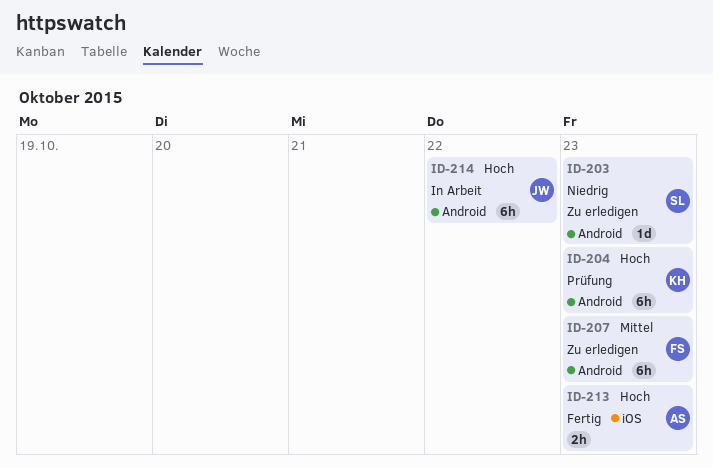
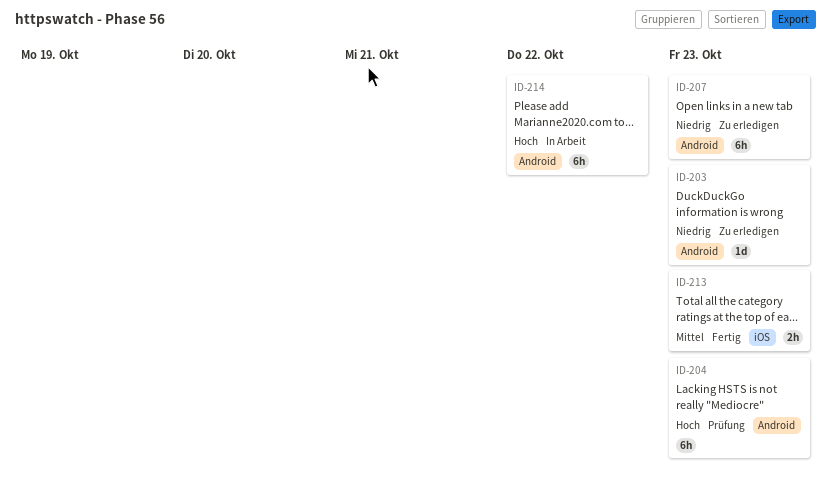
ID-207, priority: Mittel -> Niedrig
ID-213, priority: Hoch -> Mittel

